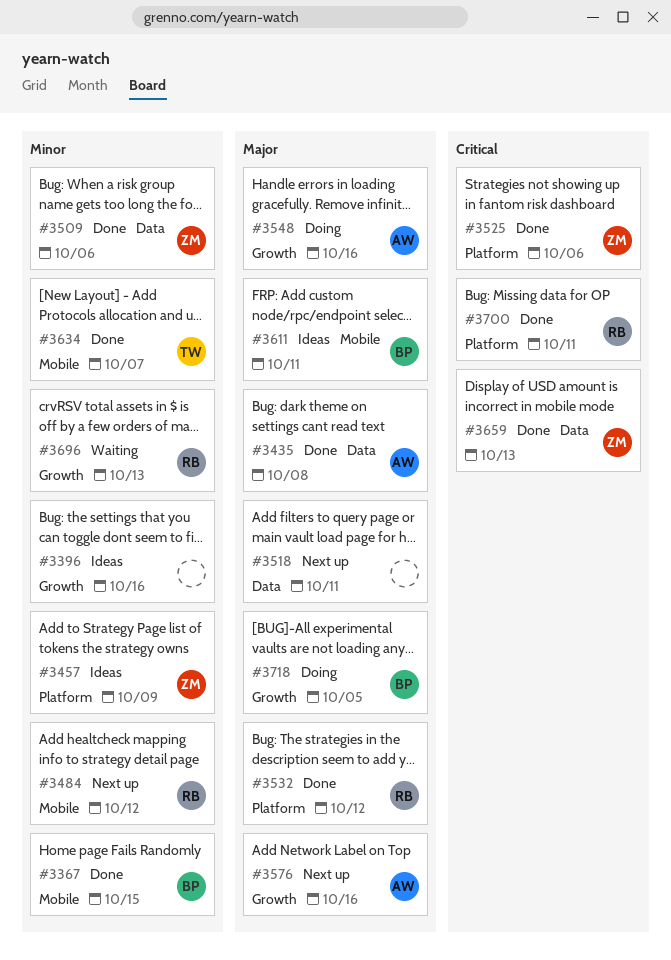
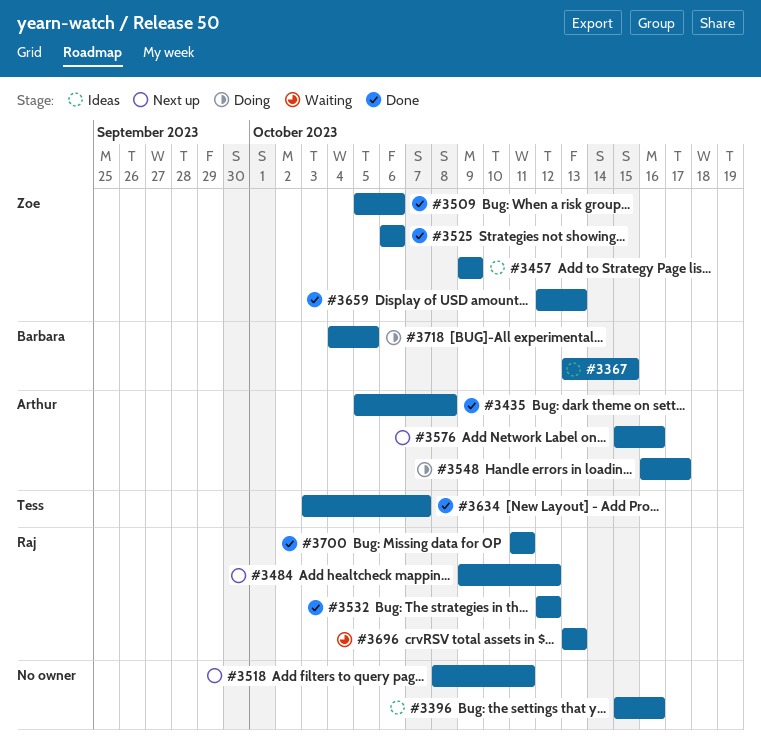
#3367, status: Done -> Ideas
#3548, due: Oct 16 -> Oct 17
#3611: present -> none

